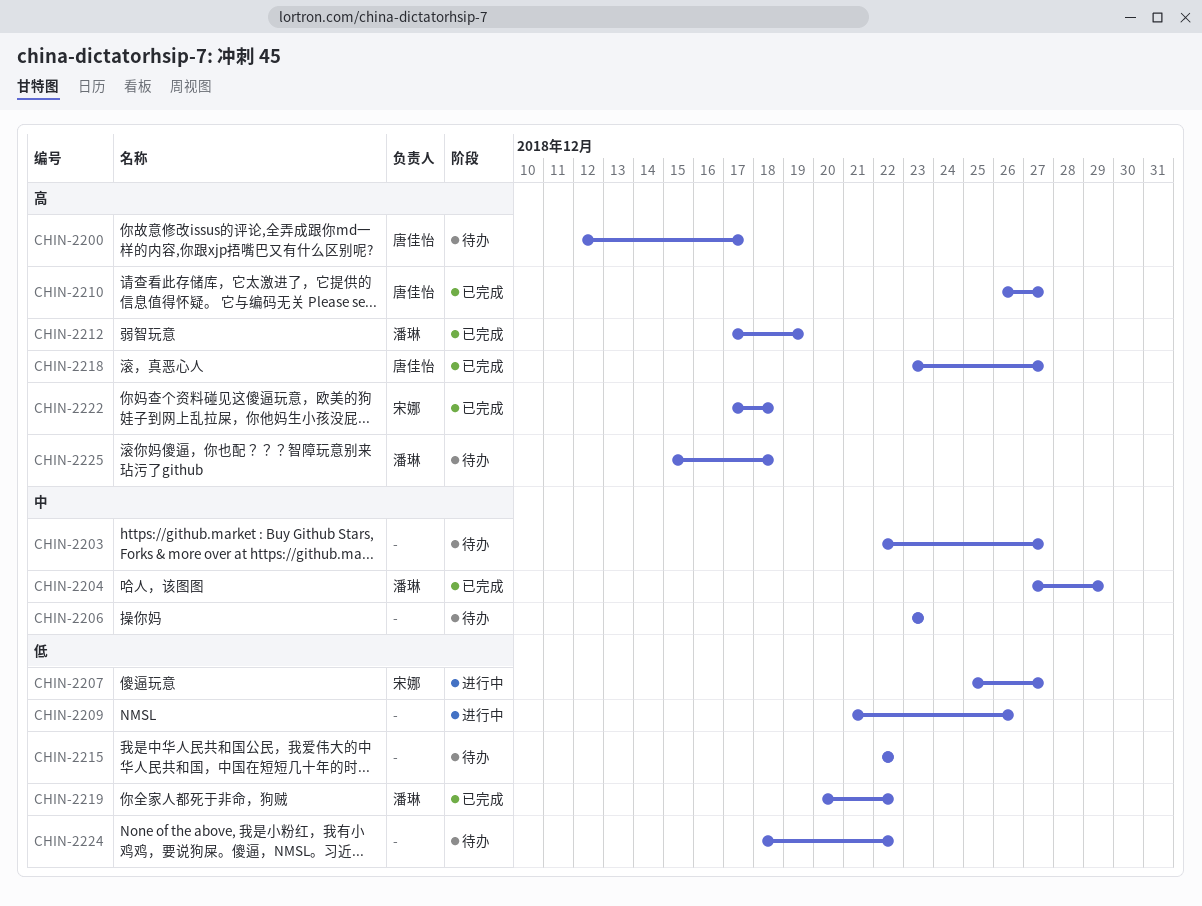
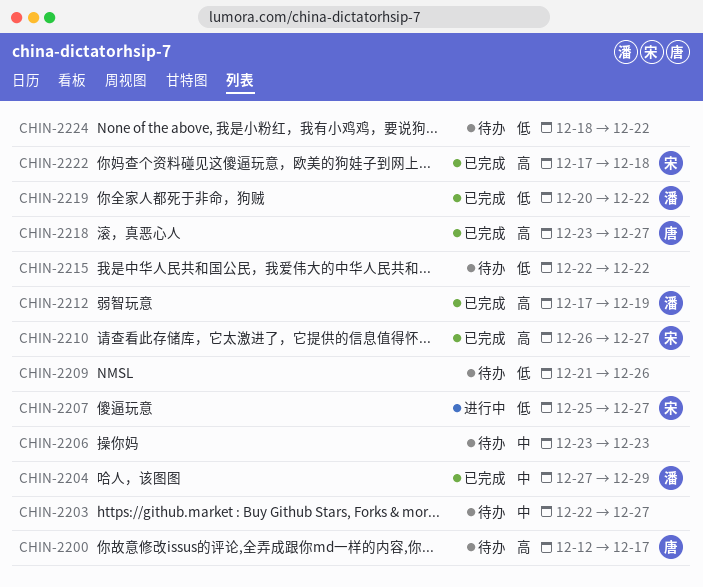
CHIN-2209, status: 进行中 -> 待办
CHIN-2210, owner: 唐佳怡 -> 宋娜
CHIN-2225: present -> none

